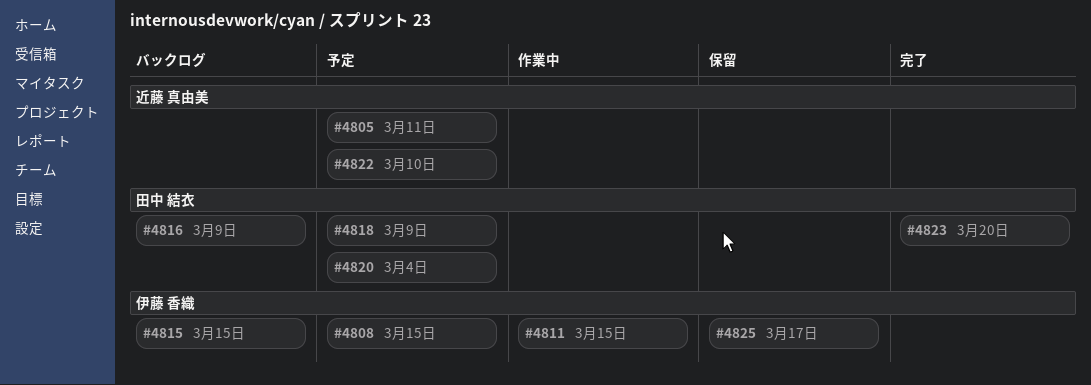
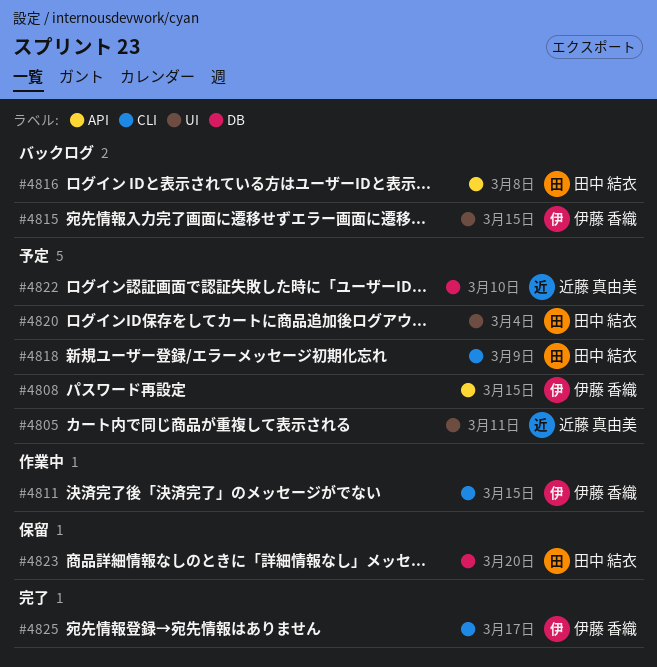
#4816, due: Mar 9 -> Mar 8
#4823, status: 完了 -> 保留
#4825, status: 保留 -> 完了

